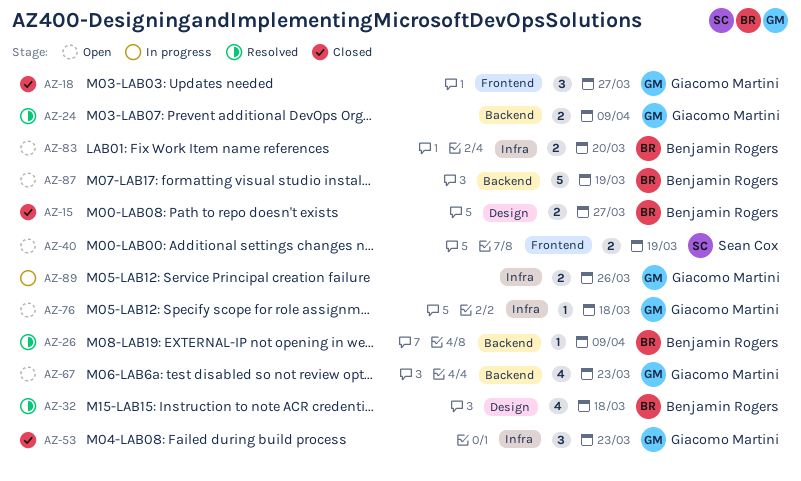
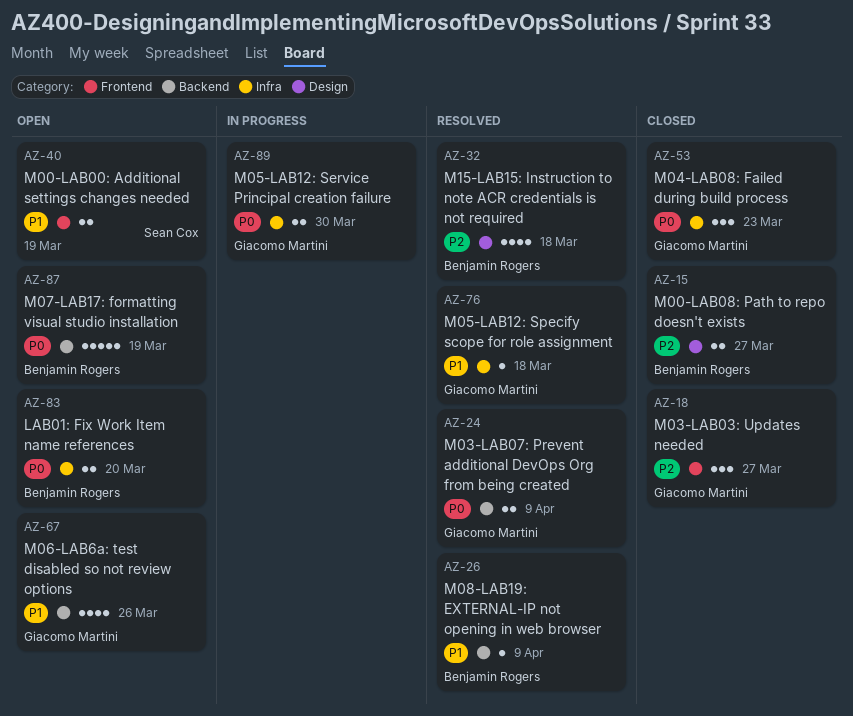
AZ-67, due: Mar 23 -> Mar 26
AZ-76, status: Open -> Resolved
AZ-89, due: Mar 26 -> Mar 30

